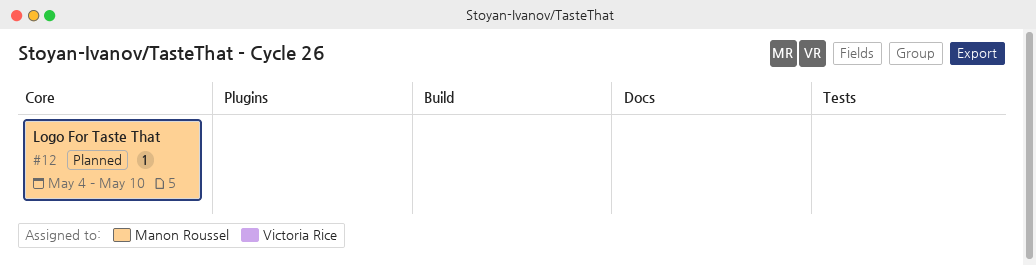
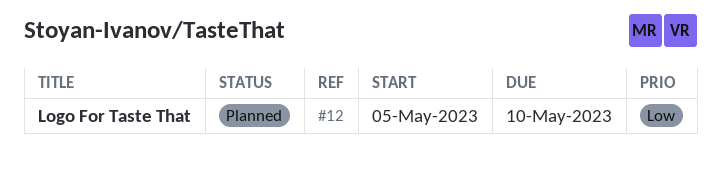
#12, start: May 4 -> May 5

